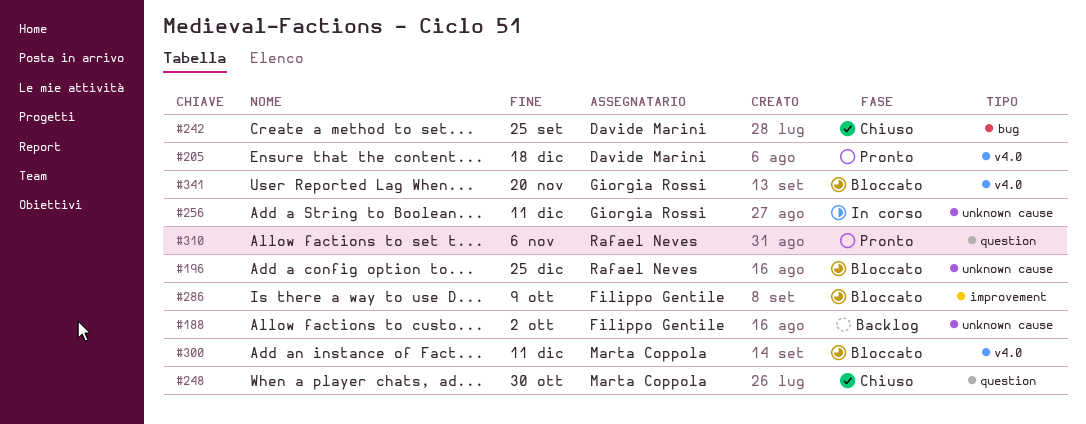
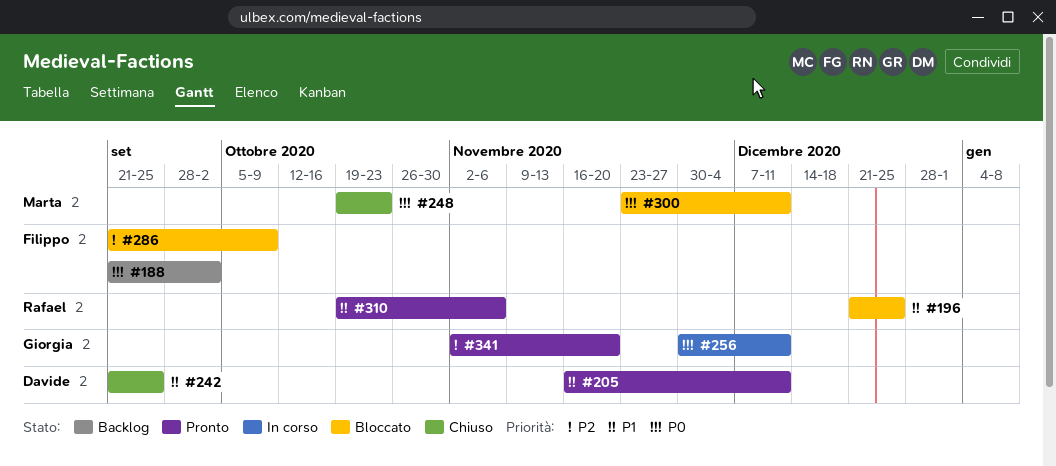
#205, due: Dec 18 -> Dec 11
#248, due: Oct 30 -> Oct 23
#341, status: Bloccato -> Pronto

